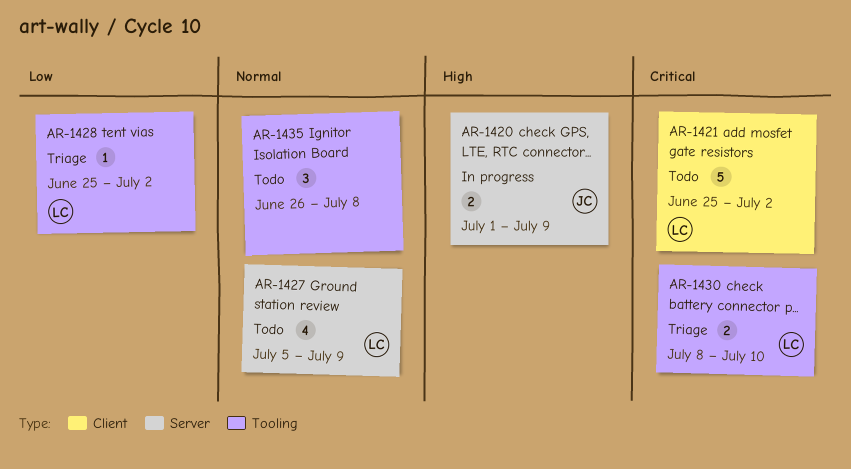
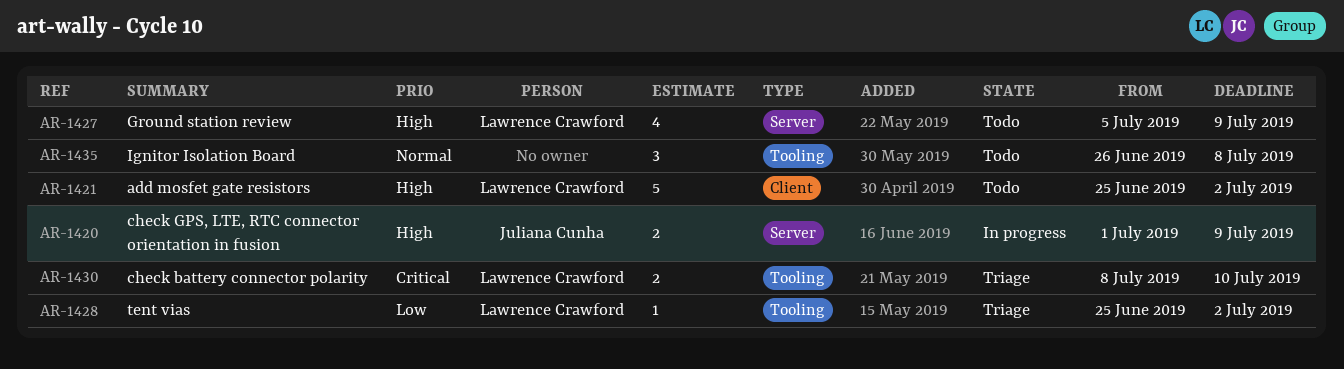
AR-1421, priority: Critical -> High
AR-1427, priority: Normal -> High

